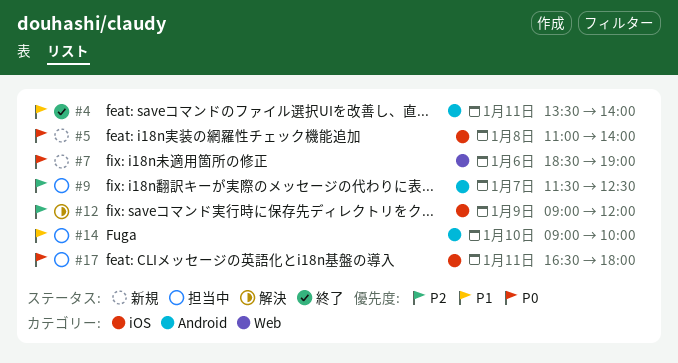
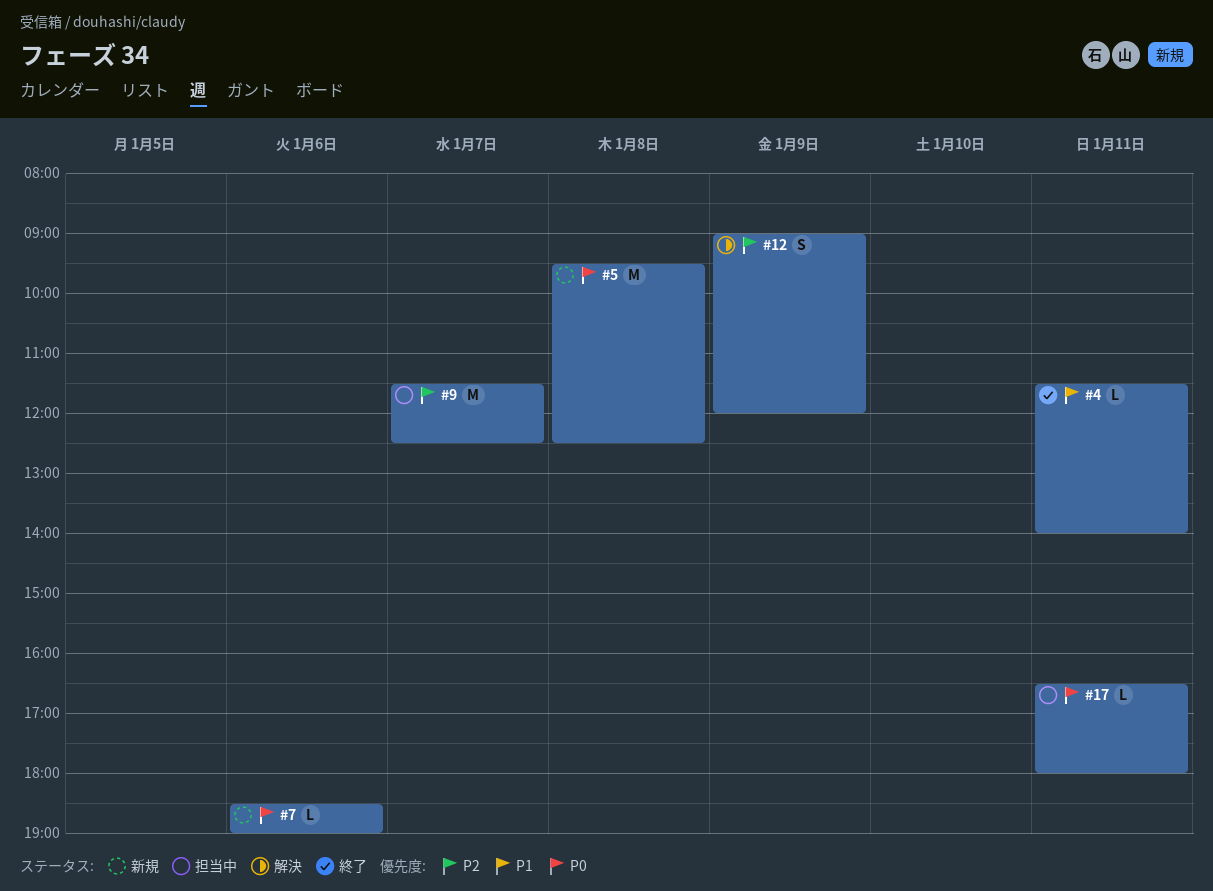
#4, begins: 13:30 -> 11:30
#5, begins: 11:00 -> 09:30
#5, ends: 14:00 -> 12:30
#14: present -> none

